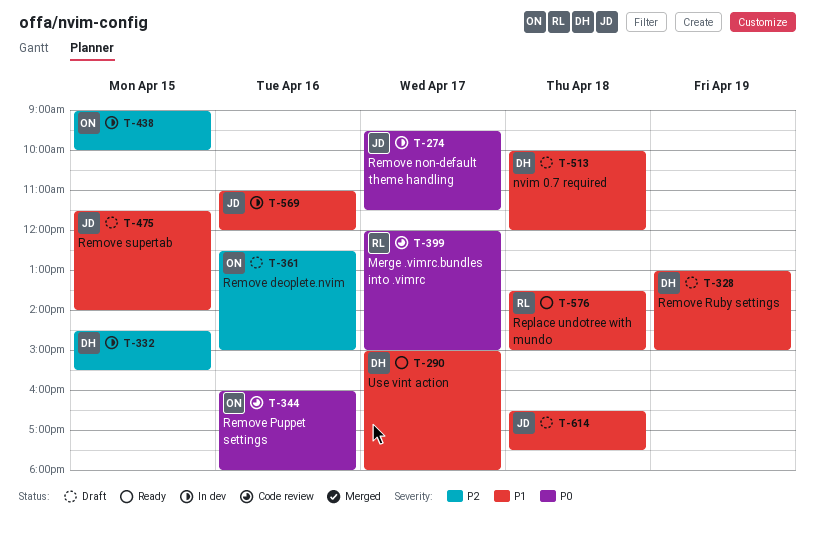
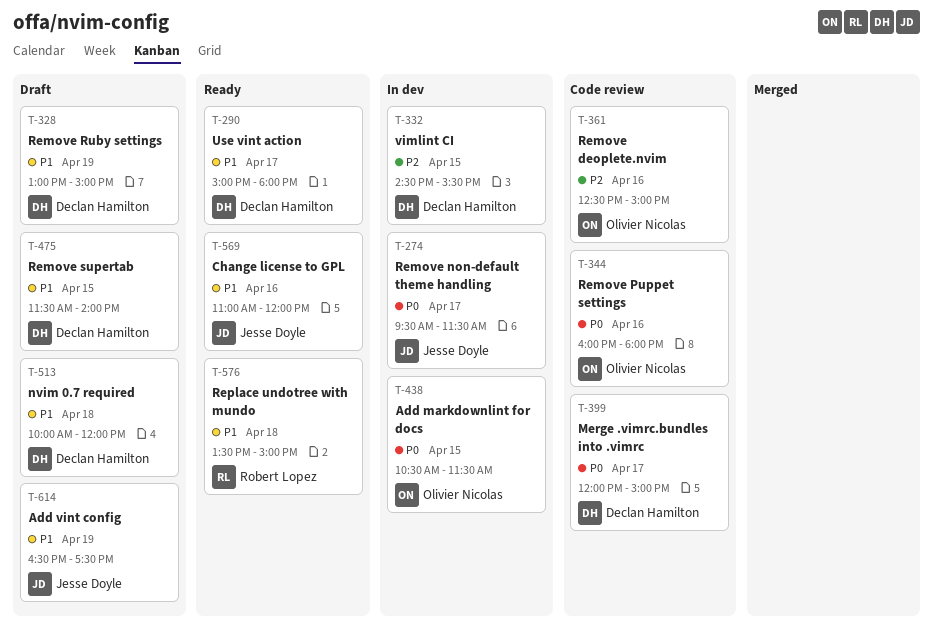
T-361, status: Draft -> Code review
T-399, owner: Robert Lopez -> Declan Hamilton
T-438, priority: P2 -> P0
T-438, begins: 09:00 -> 10:30
T-438, ends: 10:00 -> 11:30
T-475, owner: Jesse Doyle -> Declan Hamilton
T-569, status: In dev -> Ready
T-614, day: Apr 18 -> Apr 19

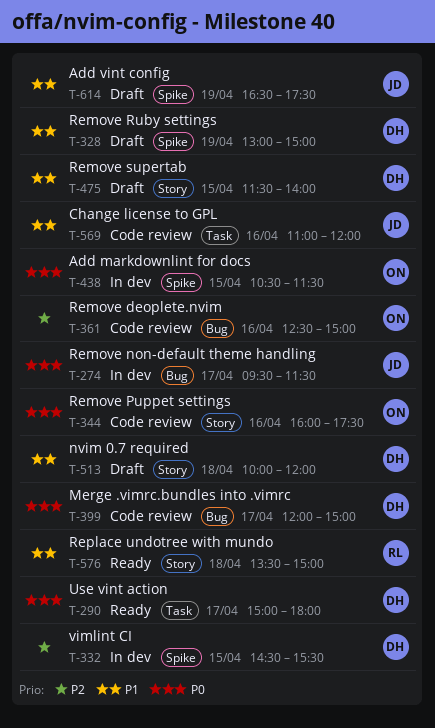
T-290, priority: P1 -> P0
T-344, ends: 18:00 -> 17:30
T-569, status: Ready -> Code review

